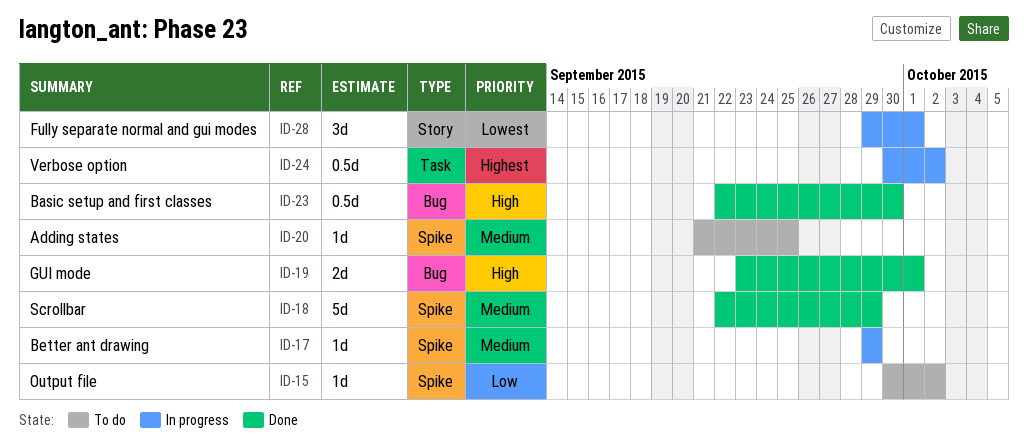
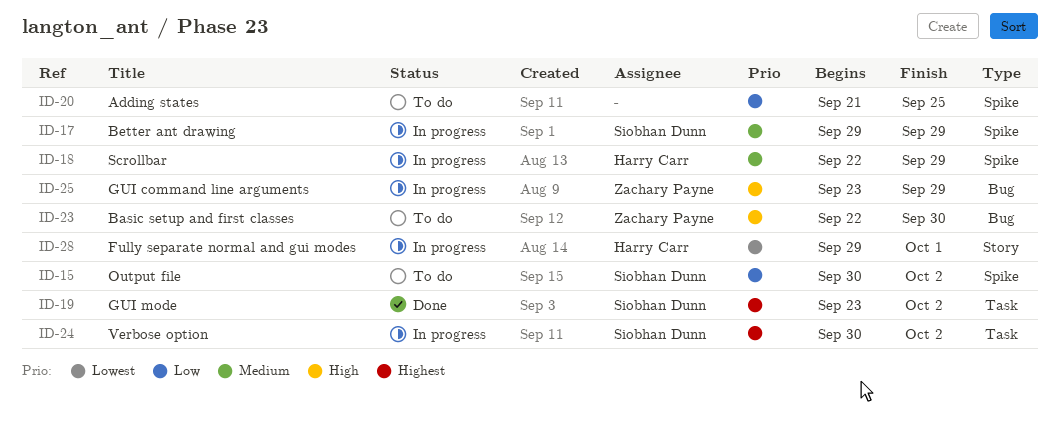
ID-18, status: Done -> In progress
ID-19, priority: High -> Highest
ID-19, label: Bug -> Task
ID-19, due: Oct 1 -> Oct 2
ID-20, priority: Medium -> Low
ID-23, status: Done -> To do
ID-25: none -> present

